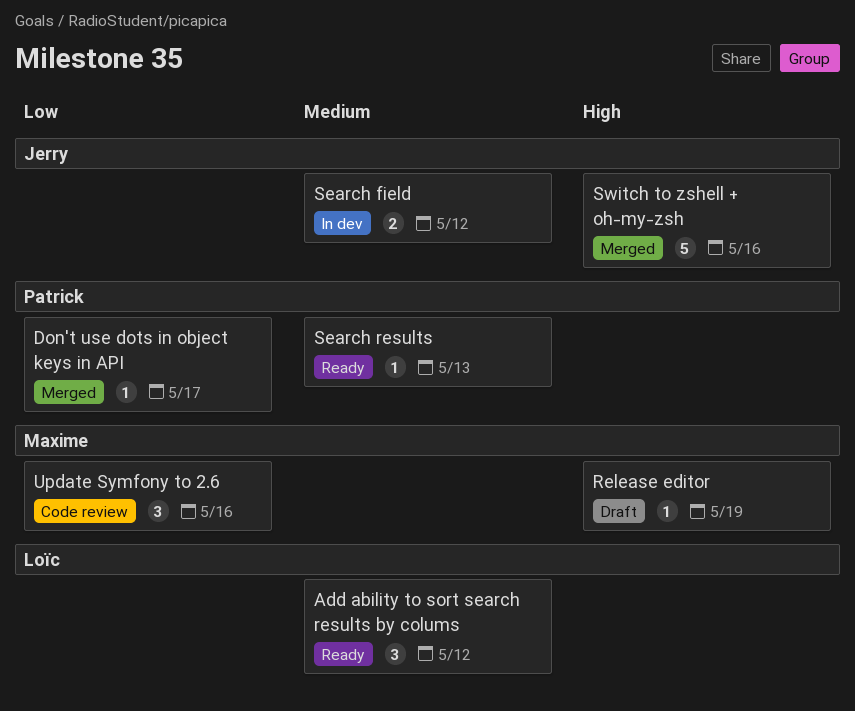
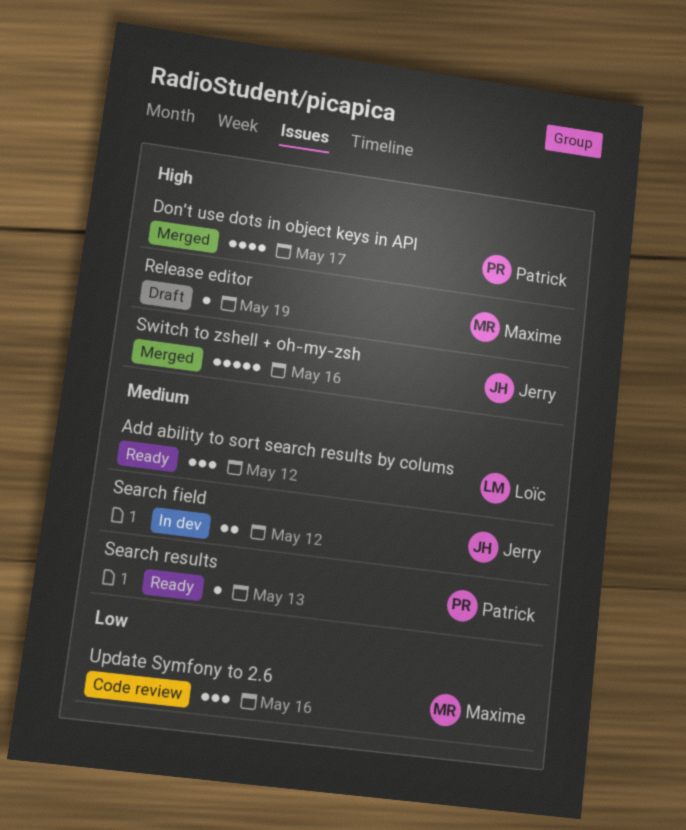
Don't use dots in object keys in API, priority: Low -> High
Don't use dots in object keys in API, estimate: 1 -> 4

